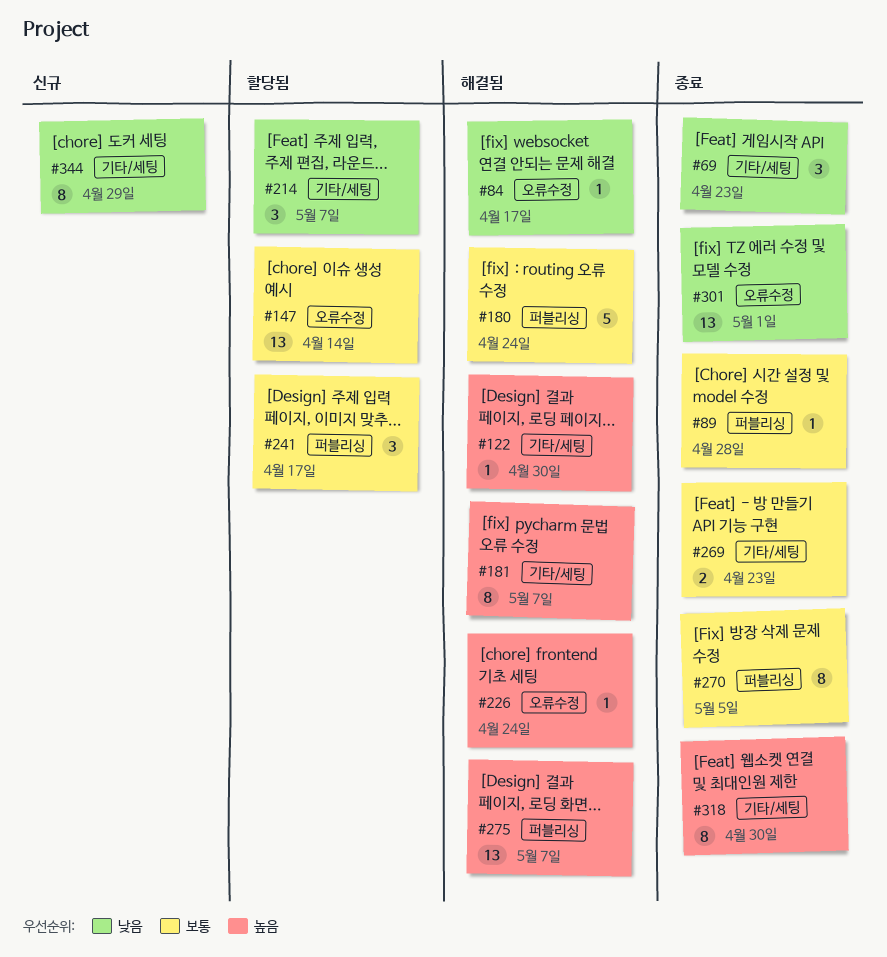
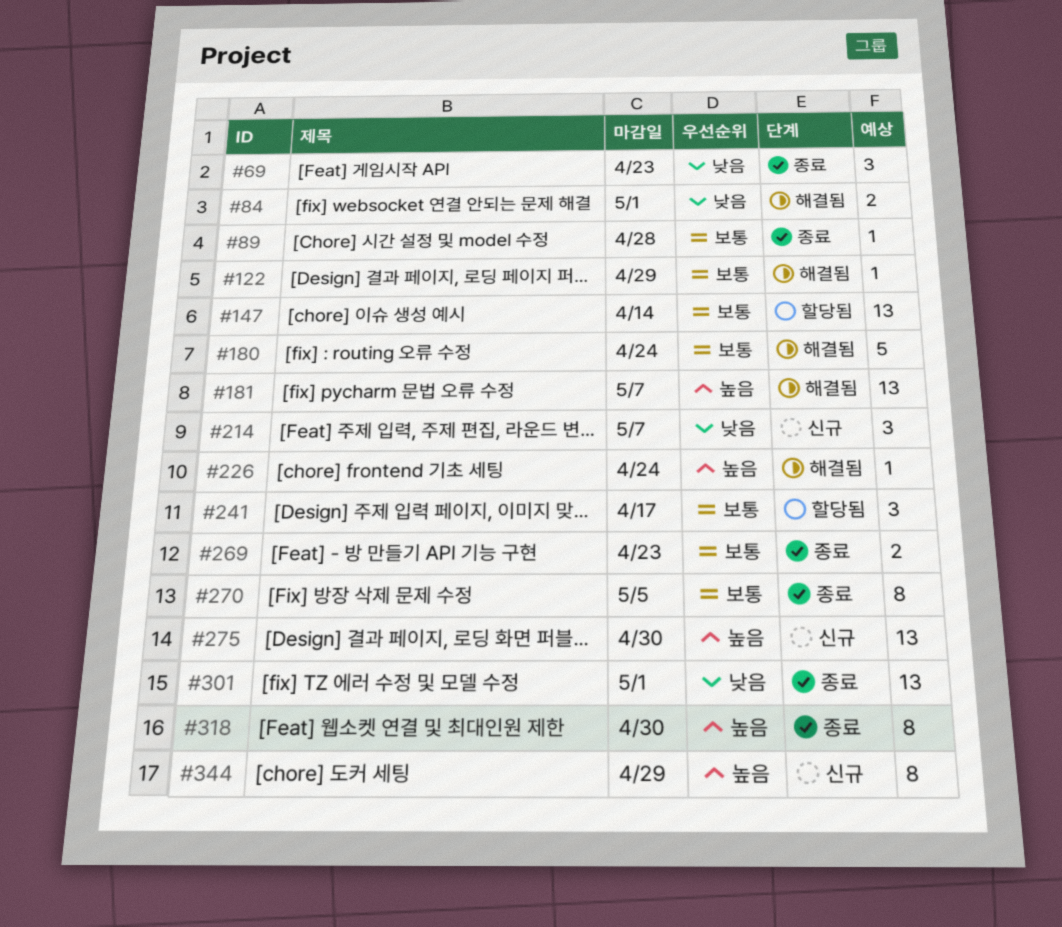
#84, estimate: 1 -> 2
#84, due: Apr 17 -> May 1
#122, priority: 높음 -> 보통
#122, due: Apr 30 -> Apr 29
#181, estimate: 8 -> 13
#214, status: 할당됨 -> 신규
#275, status: 해결됨 -> 신규
#275, due: May 7 -> Apr 30
#344, priority: 낮음 -> 높음

